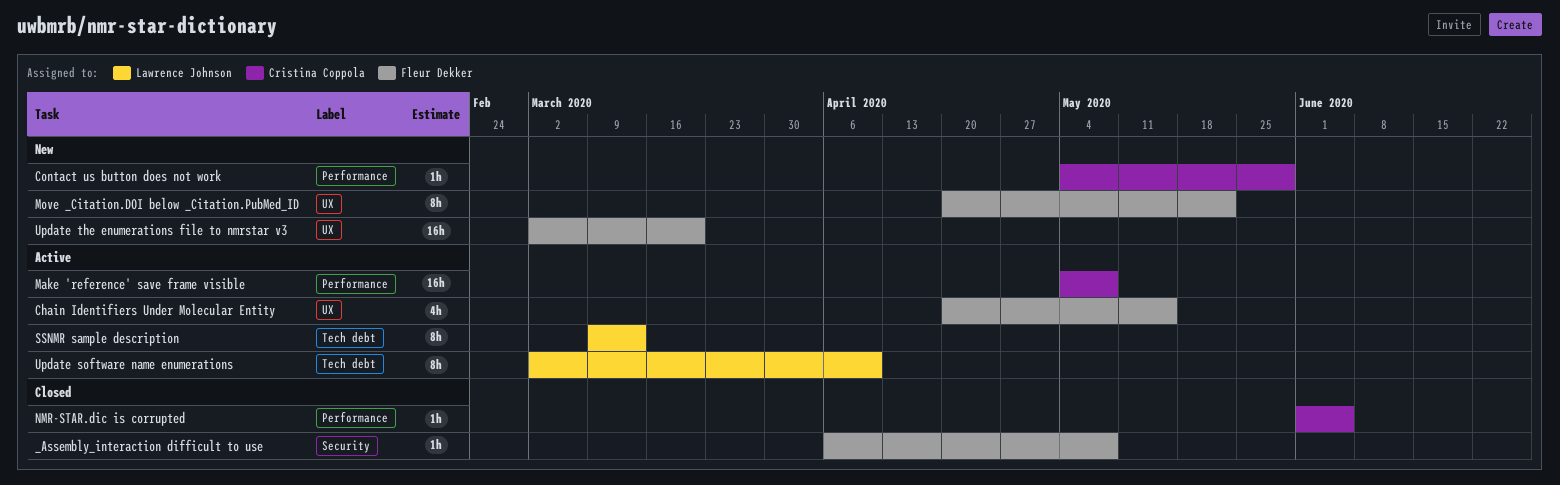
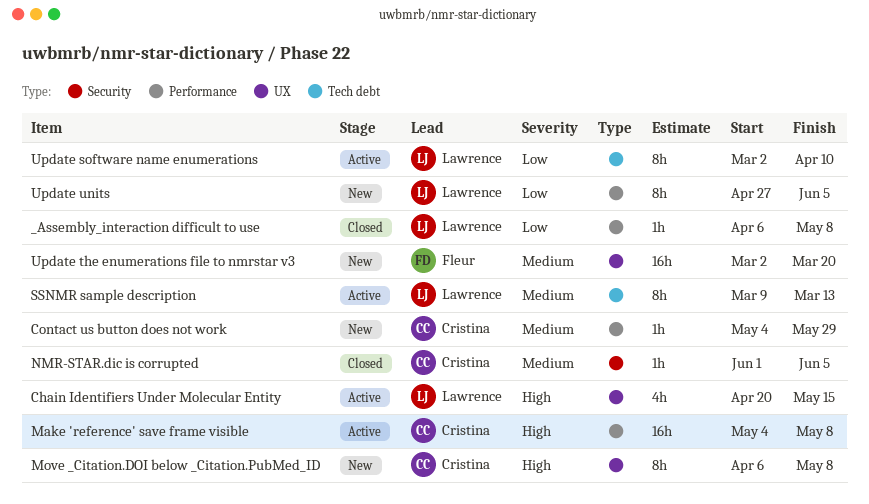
_Assembly_interaction difficult to use, owner: Fleur Dekker -> Lawrence Johnson
_Assembly_interaction difficult to use, label: Security -> Performance
Chain Identifiers Under Molecular Entity, owner: Fleur Dekker -> Lawrence Johnson
Move _Citation.DOI below _Citation.PubMed_ID, owner: Fleur Dekker -> Cristina Coppola
Move _Citation.DOI below _Citation.PubMed_ID, start: Apr 20 -> Apr 6
Move _Citation.DOI below _Citation.PubMed_ID, due: May 22 -> May 8
NMR-STAR.dic is corrupted, label: Performance -> Security
Update units: none -> present

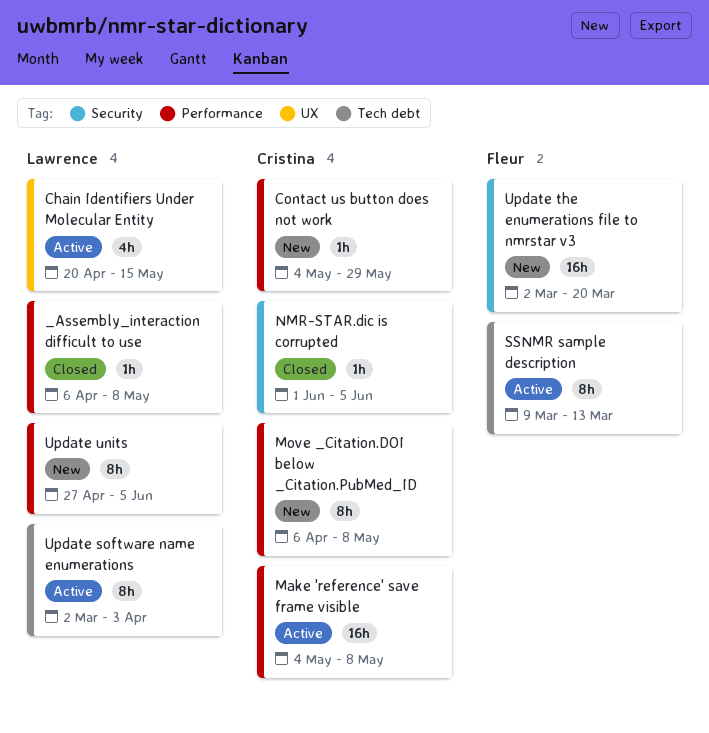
Move _Citation.DOI below _Citation.PubMed_ID, label: UX -> Performance
SSNMR sample description, owner: Lawrence -> Fleur
Update software name enumerations, due: Apr 10 -> Apr 3
Update the enumerations file to nmrstar v3, label: UX -> Security

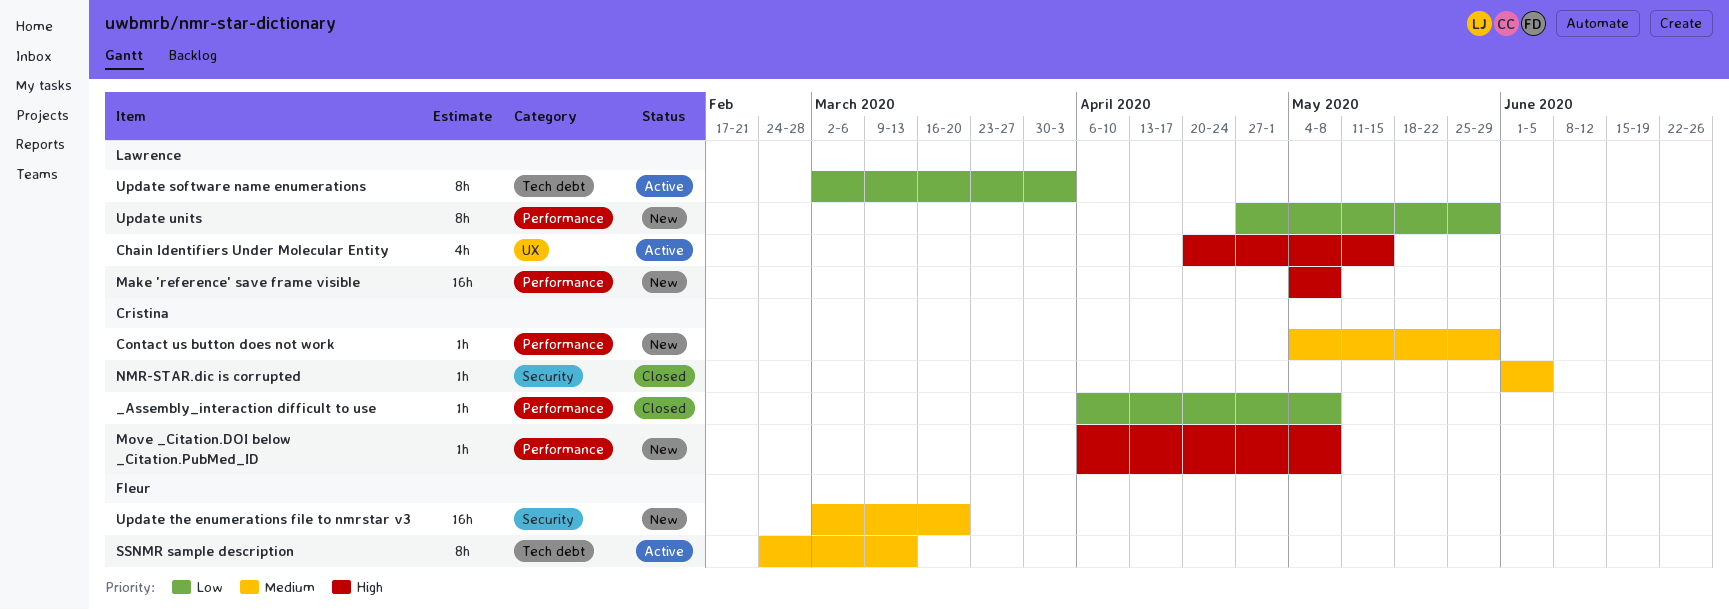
_Assembly_interaction difficult to use, owner: Lawrence -> Cristina
Make 'reference' save frame visible, status: Active -> New
Make 'reference' save frame visible, owner: Cristina -> Lawrence
Move _Citation.DOI below _Citation.PubMed_ID, estimate: 8h -> 1h
SSNMR sample description, start: Mar 9 -> Feb 24
Update units, due: Jun 5 -> May 29

